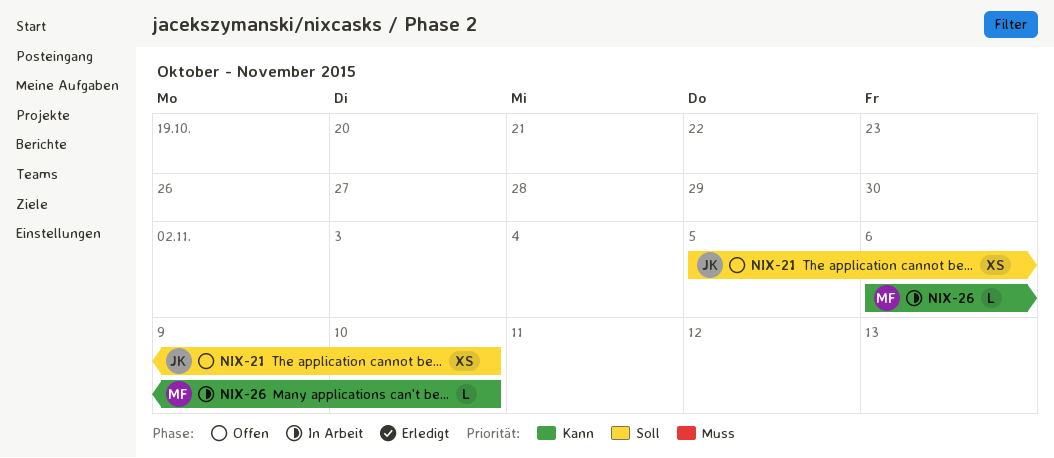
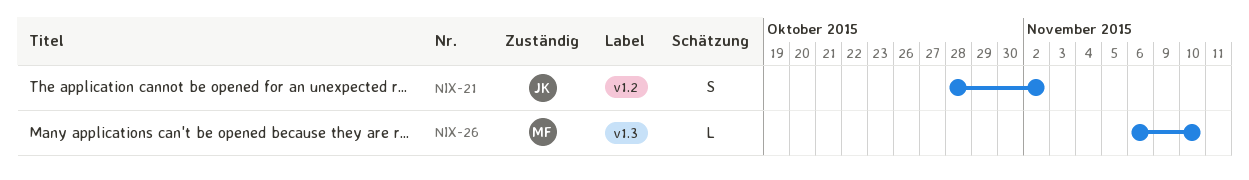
NIX-21, estimate: XS -> S
NIX-21, start: Nov 5 -> Oct 28
NIX-21, due: Nov 10 -> Nov 2

